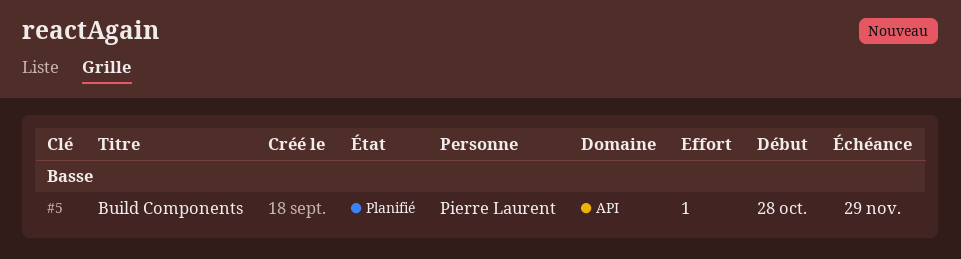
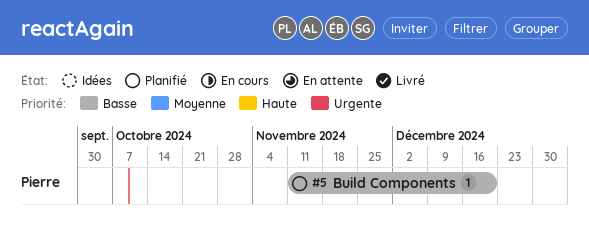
#5, start: Oct 28 -> Nov 11
#5, due: Nov 29 -> Dec 20

